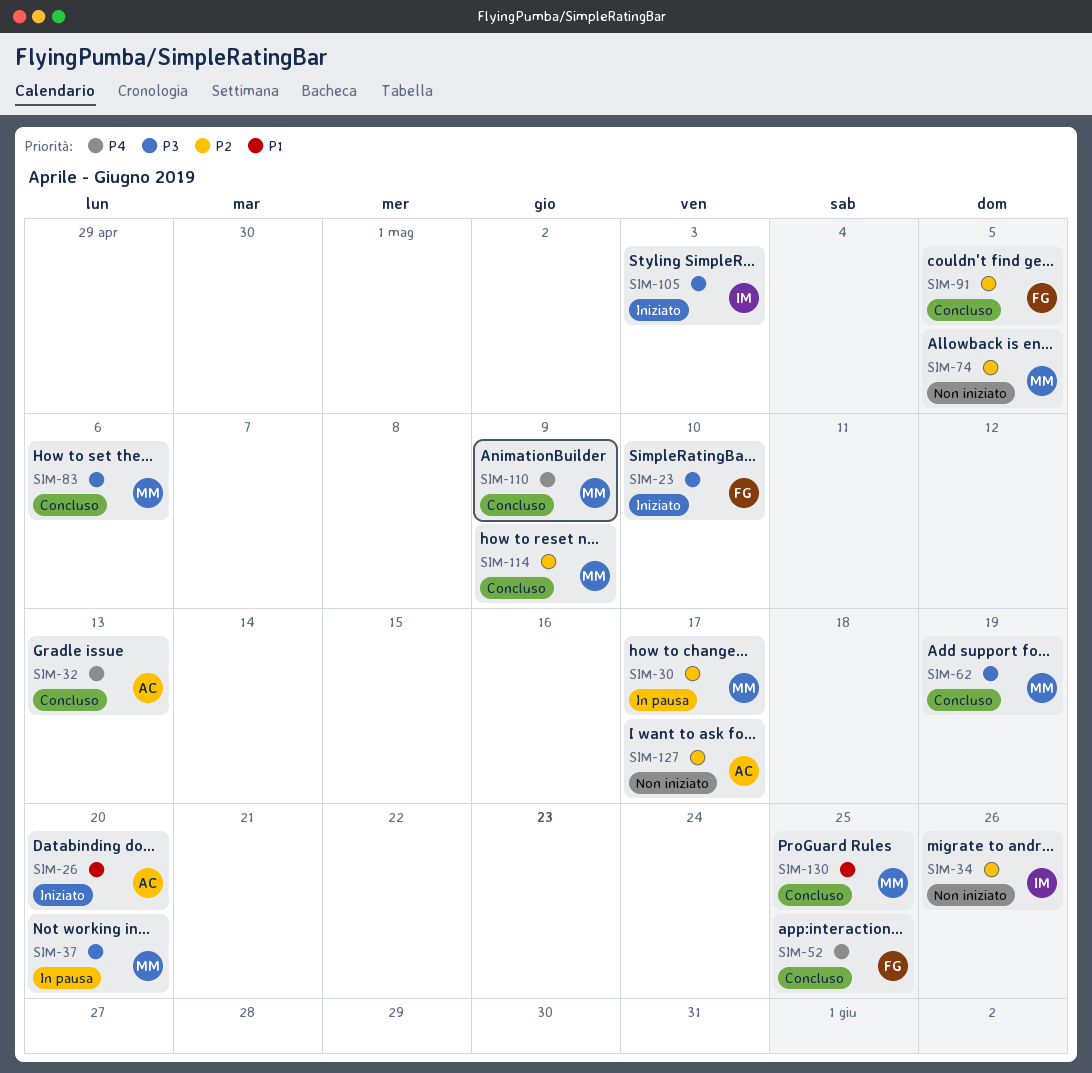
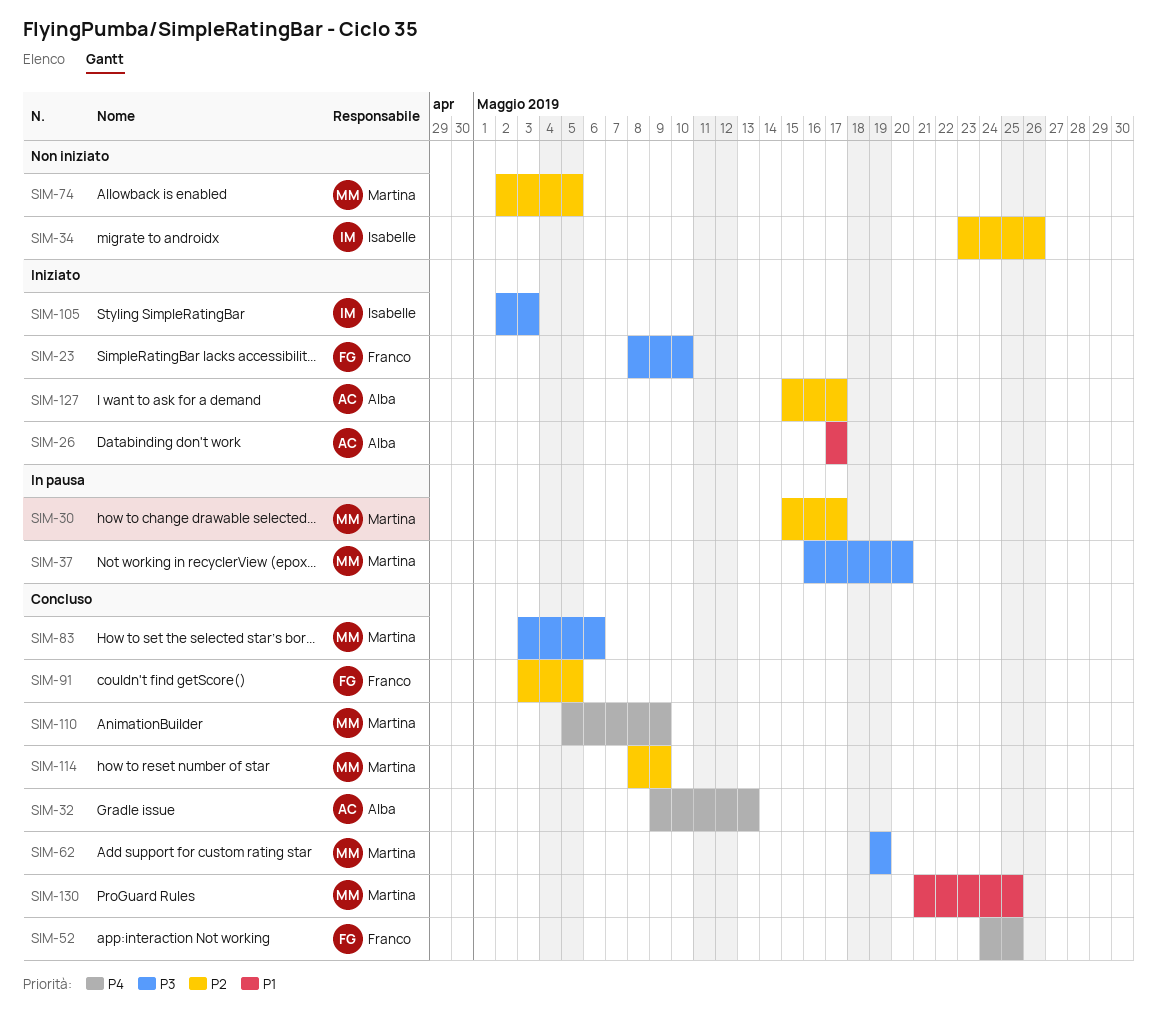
SIM-26, due: May 20 -> May 17
SIM-127, status: Non iniziato -> Iniziato

